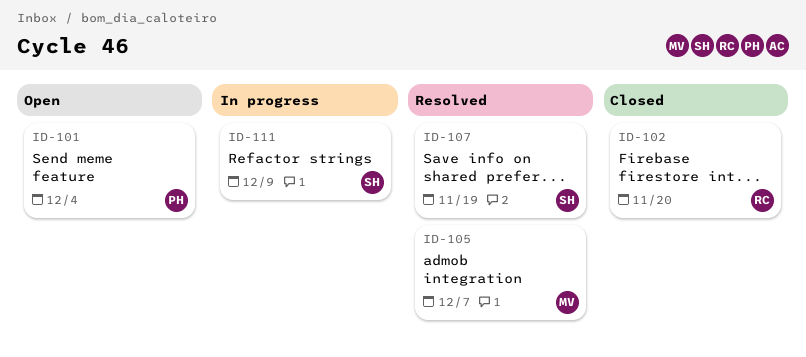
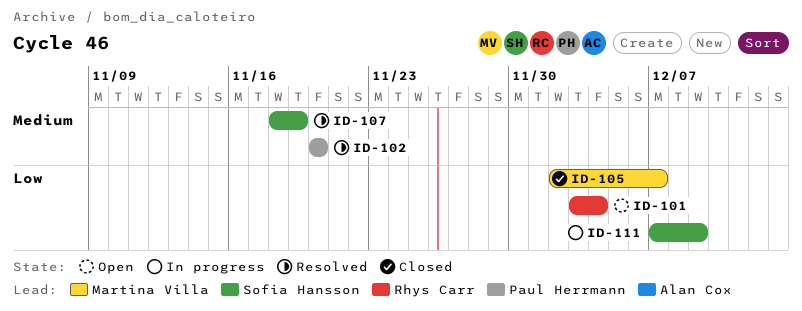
ID-101, owner: Paul Herrmann -> Rhys Carr
ID-102, status: Closed -> Resolved
ID-102, owner: Rhys Carr -> Paul Herrmann
ID-105, status: Resolved -> Closed

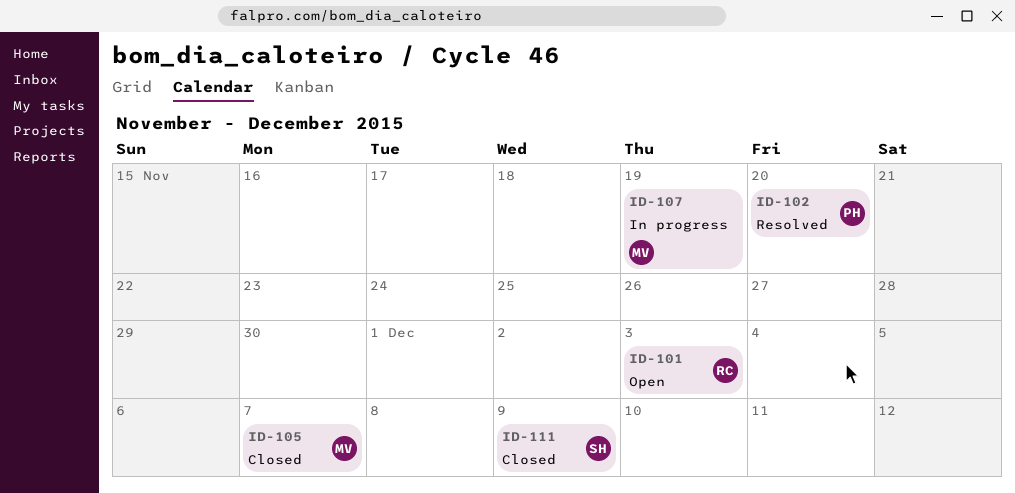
ID-101, due: Dec 4 -> Dec 3
ID-107, status: Resolved -> In progress
ID-107, owner: Sofia Hansson -> Martina Villa
ID-111, status: In progress -> Closed

